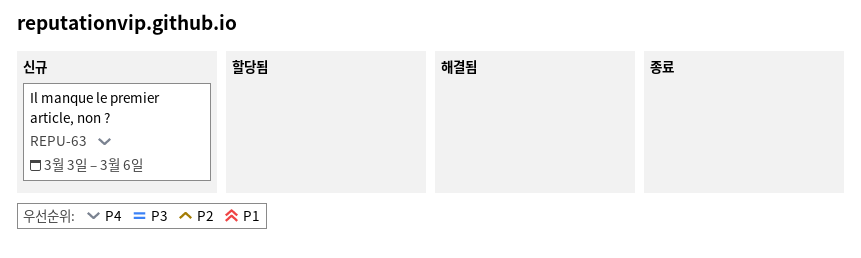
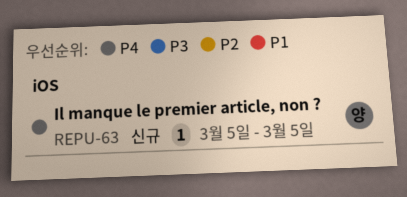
REPU-63, start: Mar 3 -> Mar 5
REPU-63, due: Mar 6 -> Mar 5

